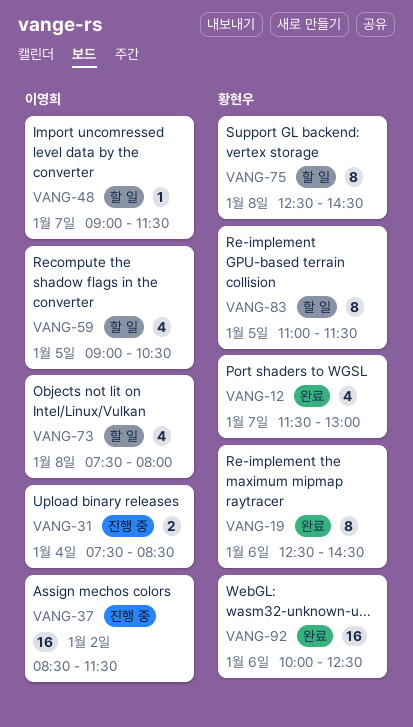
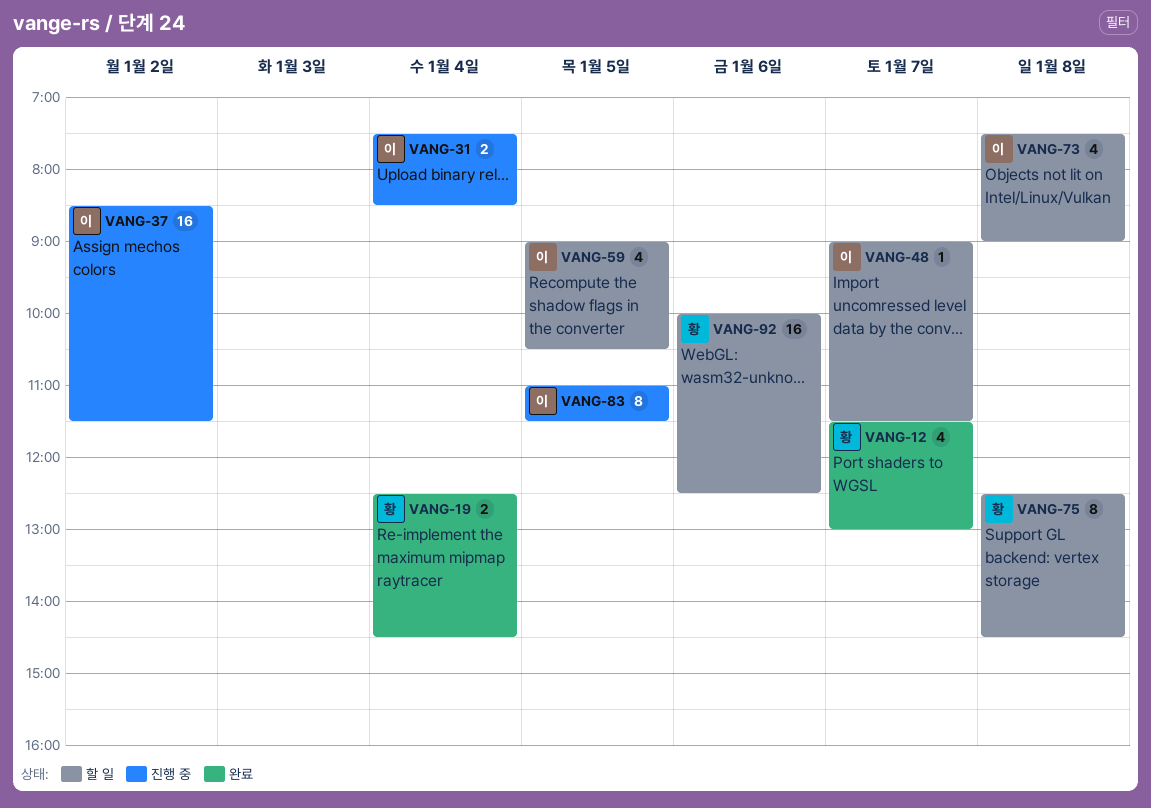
VANG-19, estimate: 8 -> 2
VANG-19, day: Jan 6 -> Jan 4
VANG-73, ends: 08:00 -> 09:00
VANG-83, status: 할 일 -> 진행 중
VANG-83, owner: 황현우 -> 이영희
VANG-92, status: 완료 -> 할 일

